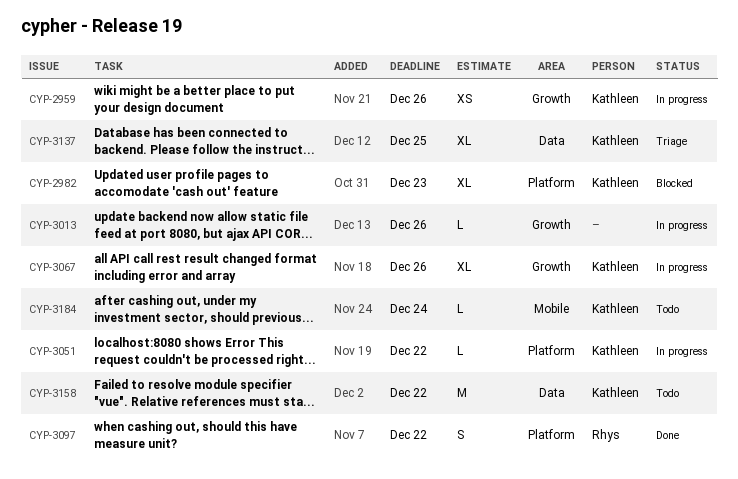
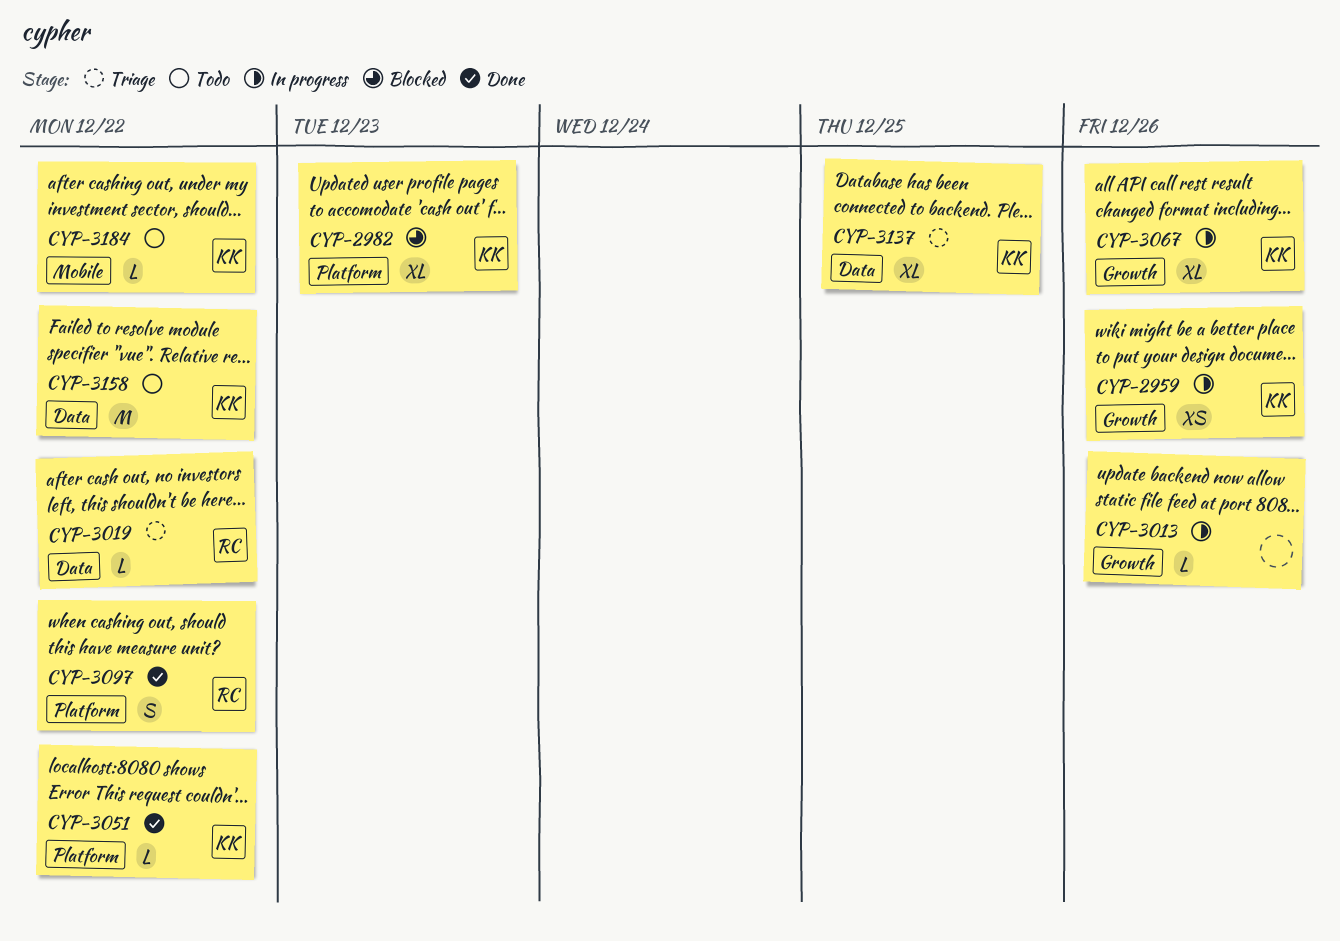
CYP-3019: none -> present
CYP-3051, status: In progress -> Done
CYP-3184, due: Dec 24 -> Dec 22

